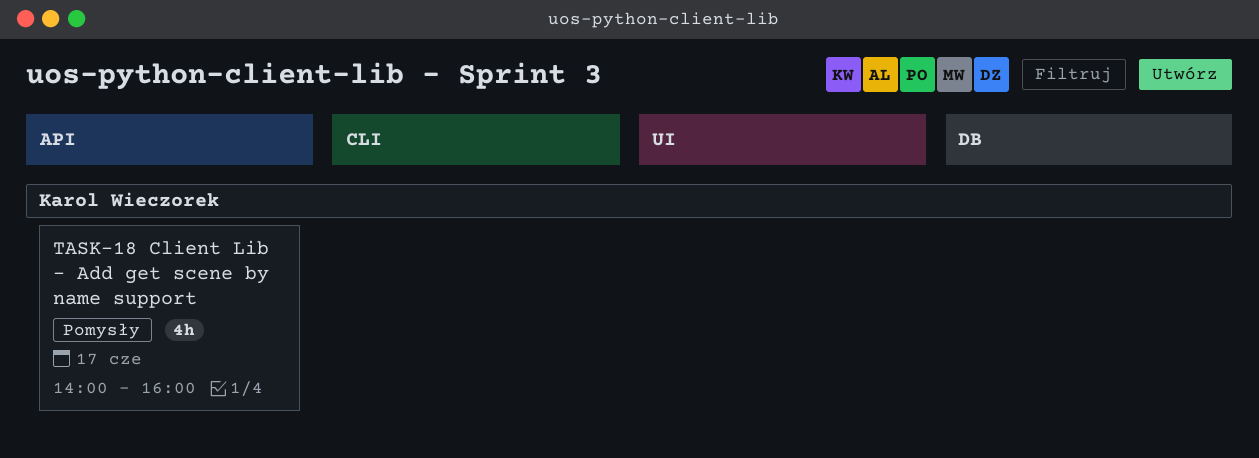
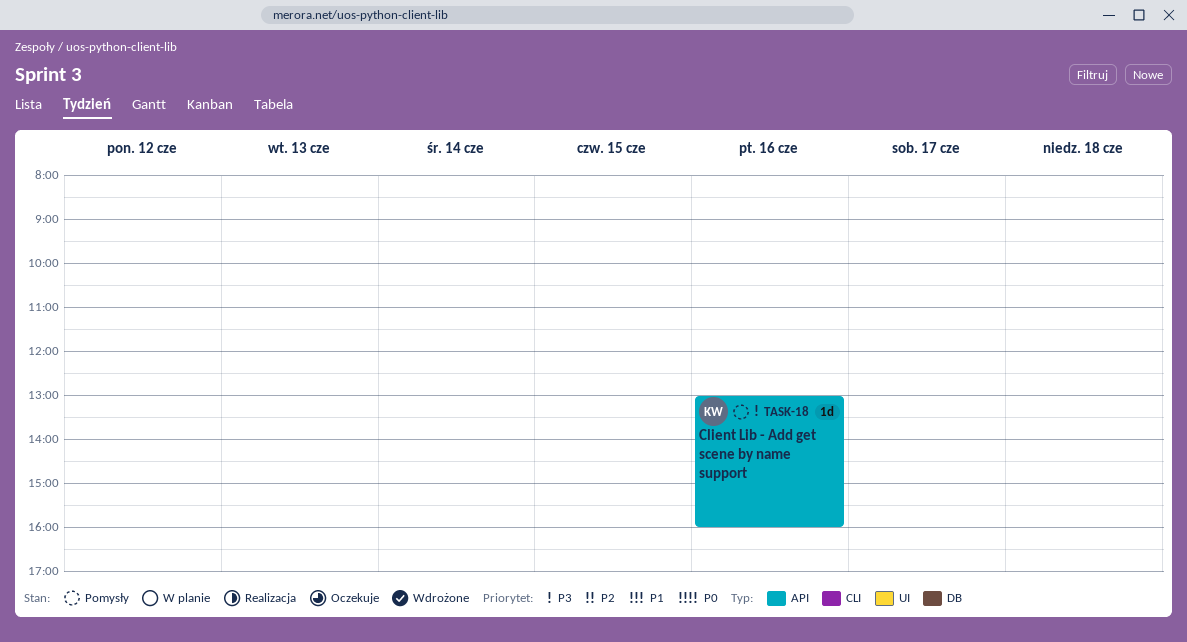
TASK-18, estimate: 4h -> 1d
TASK-18, day: Jun 17 -> Jun 16
TASK-18, begins: 14:00 -> 13:00

